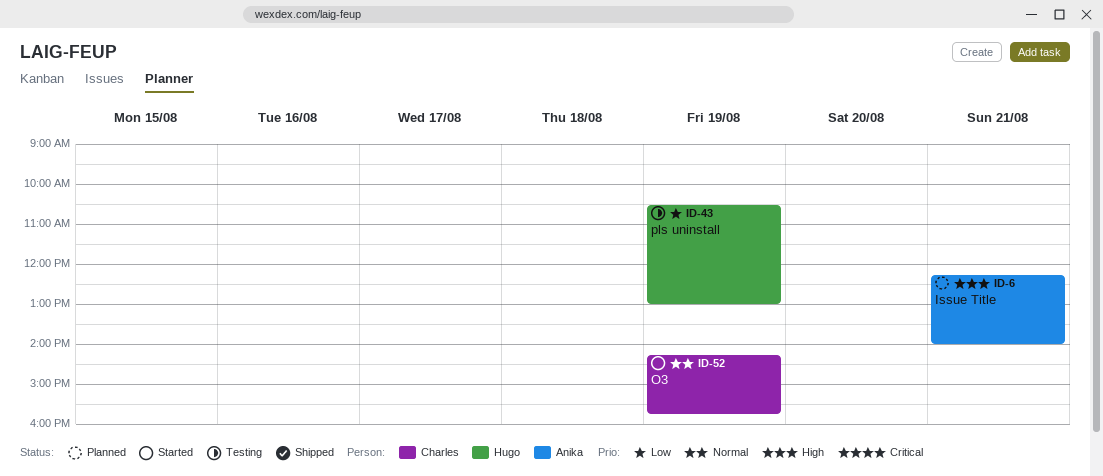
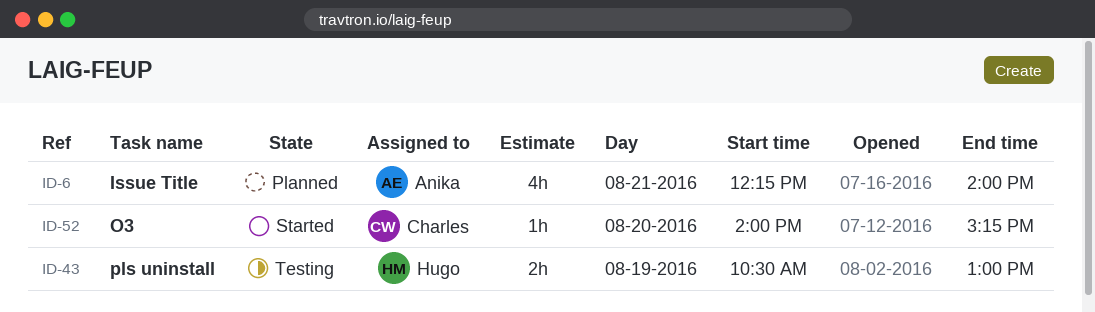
ID-52, day: Aug 19 -> Aug 20
ID-52, begins: 14:15 -> 14:00
ID-52, ends: 15:45 -> 15:15

